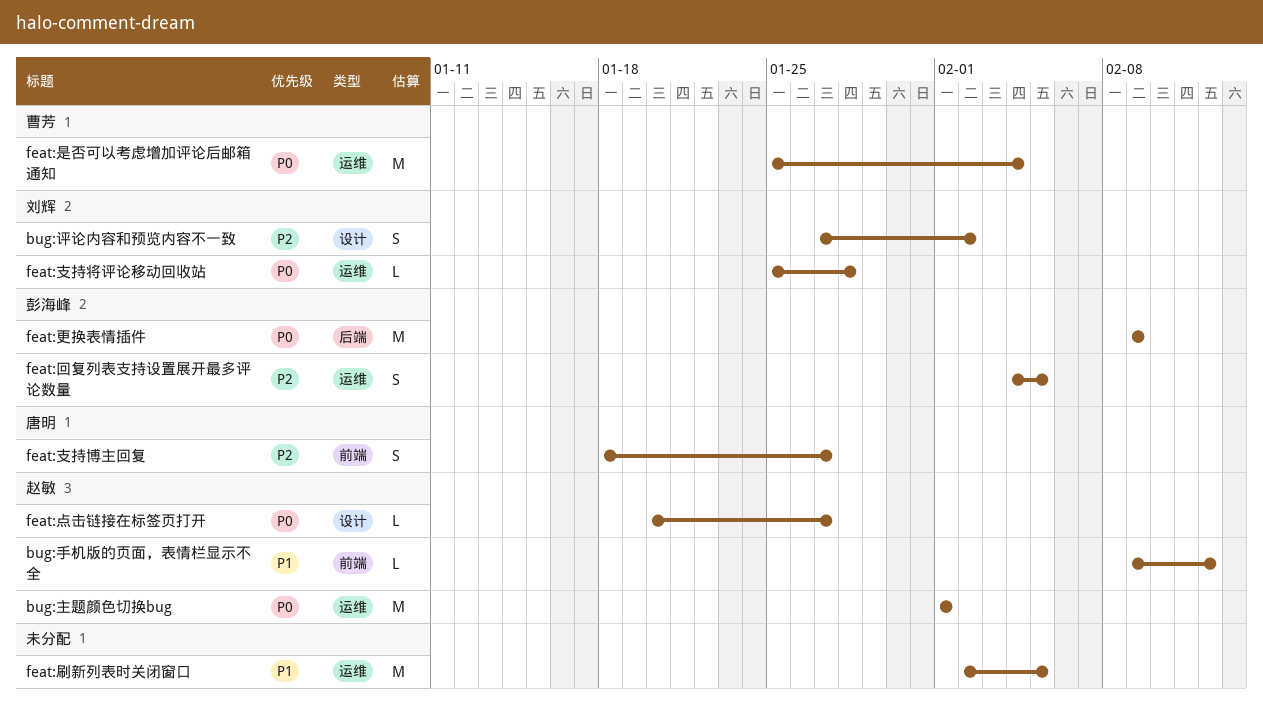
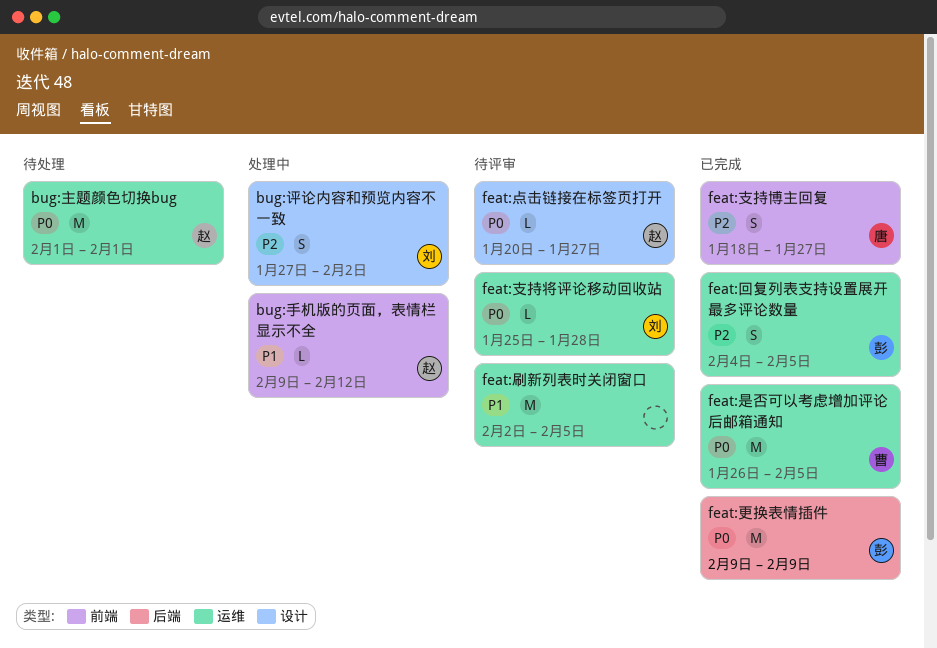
feat:是否可以考虑增加评论后邮箱通知, start: Jan 25 -> Jan 26
feat:是否可以考虑增加评论后邮箱通知, due: Feb 4 -> Feb 5

